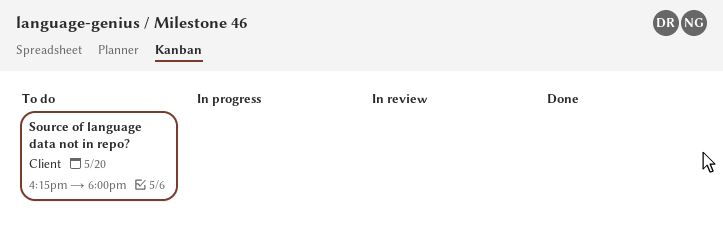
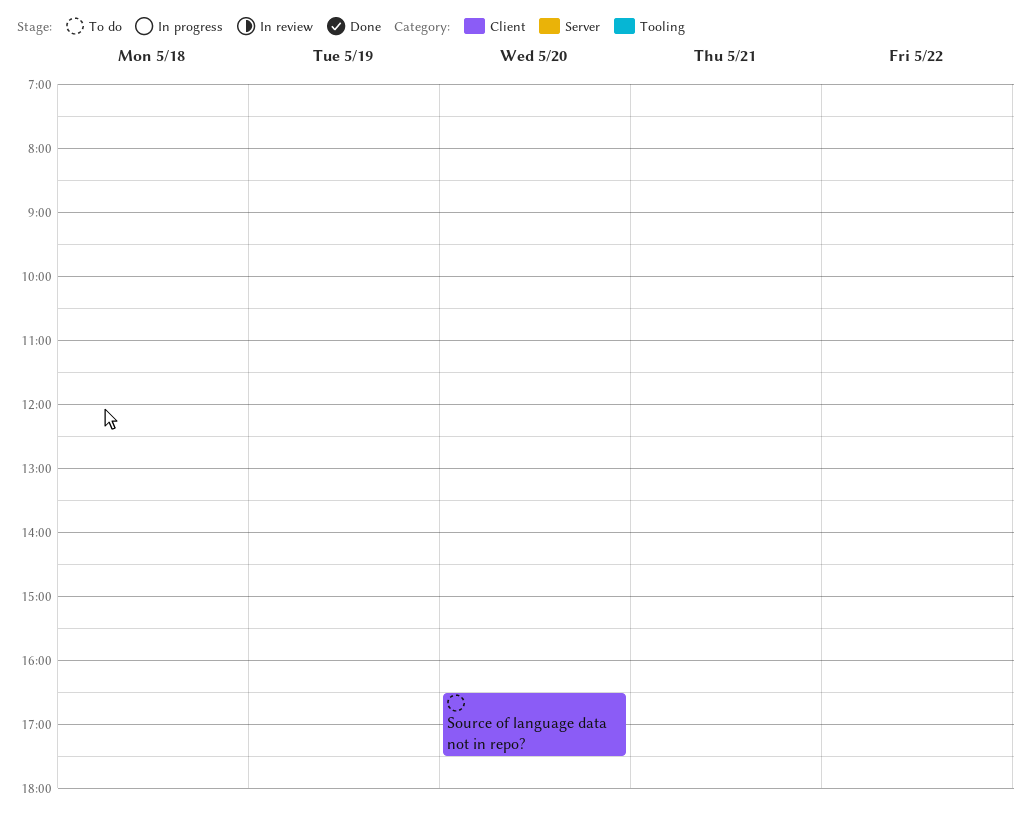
Source of language data not in repo?, begins: 16:15 -> 16:30
Source of language data not in repo?, ends: 18:00 -> 17:30

